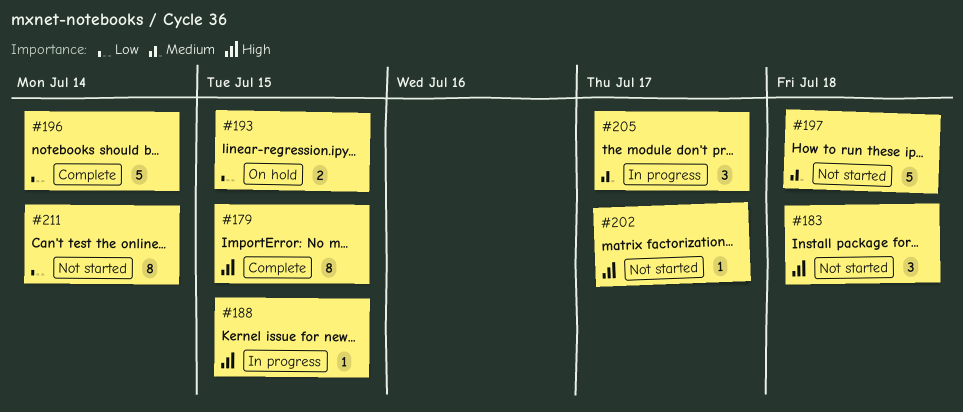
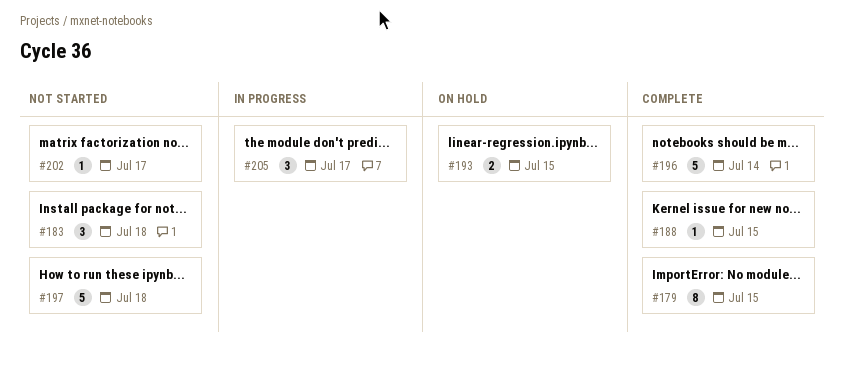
#188, status: In progress -> Complete
#211: present -> none

